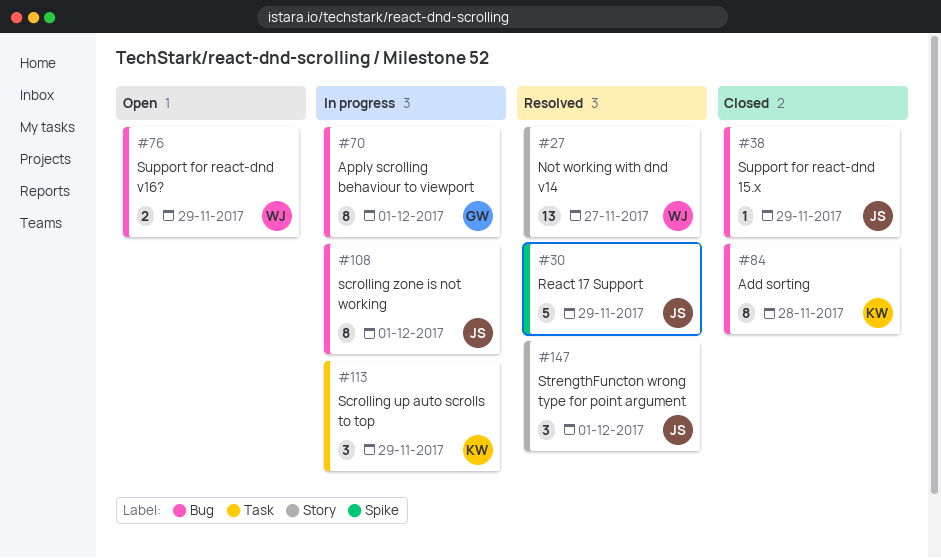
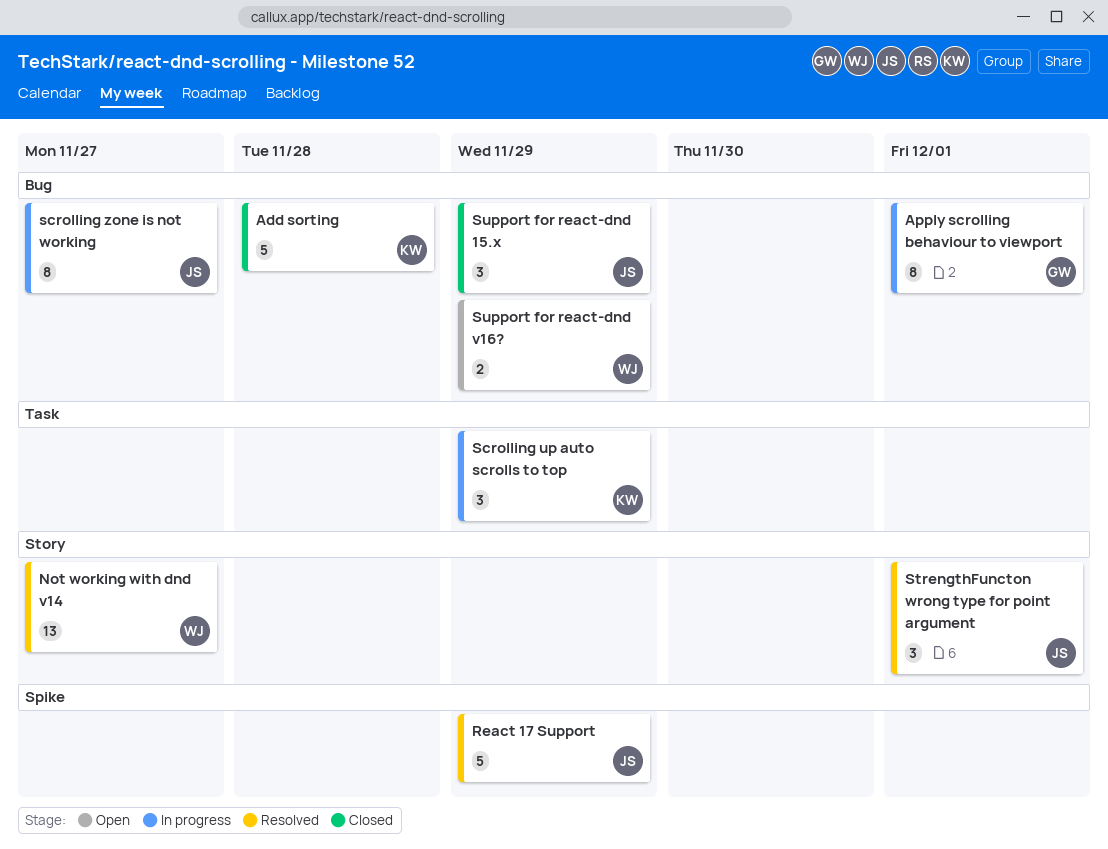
Add sorting, estimate: 8 -> 5
scrolling zone is not working, due: Dec 1 -> Nov 27
Support for react-dnd 15.x, estimate: 1 -> 3

